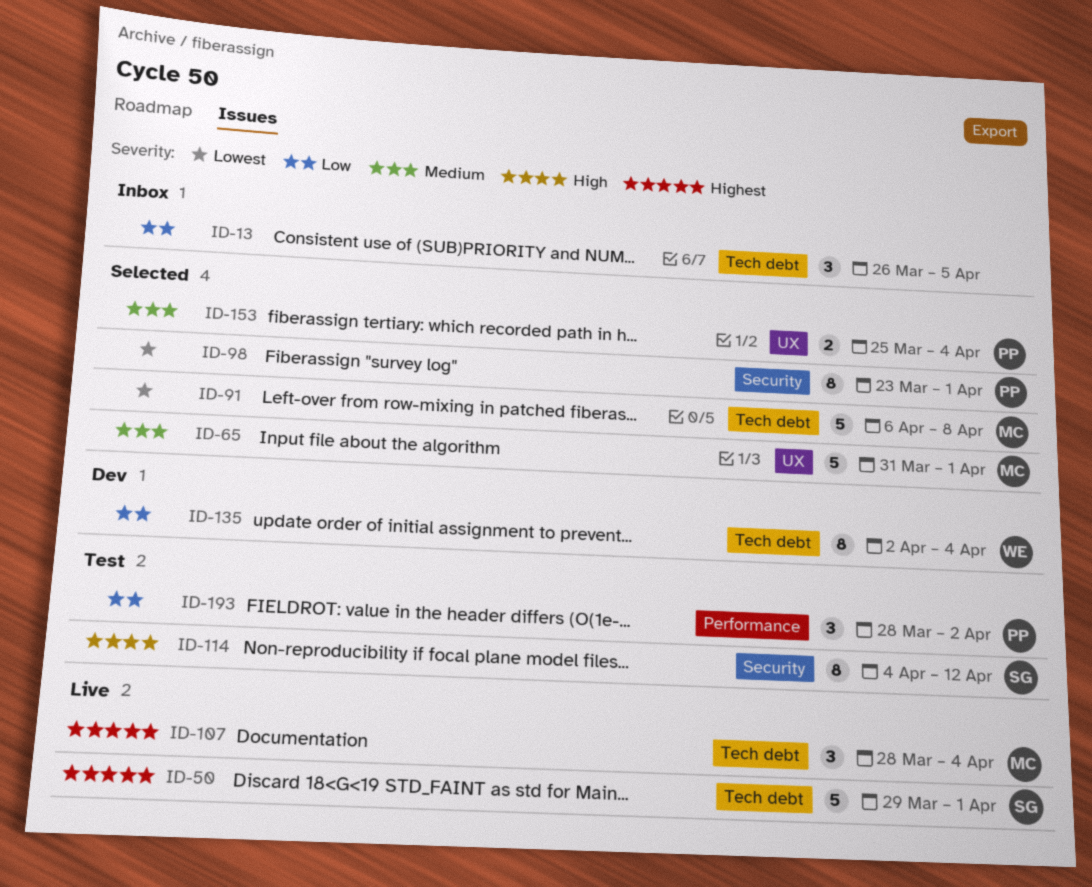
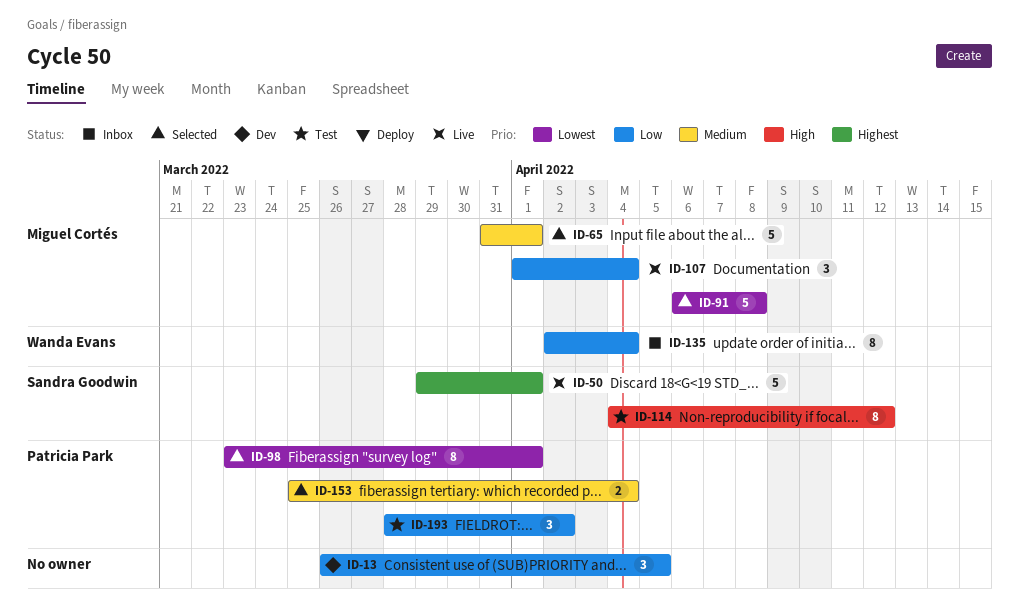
ID-13, status: Inbox -> Dev
ID-107, priority: Highest -> Low
ID-107, start: Mar 28 -> Apr 1
ID-135, status: Dev -> Inbox

